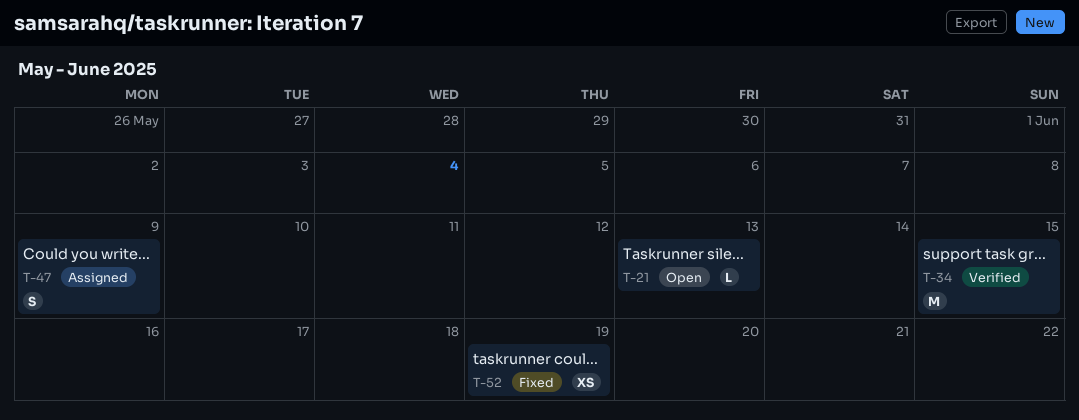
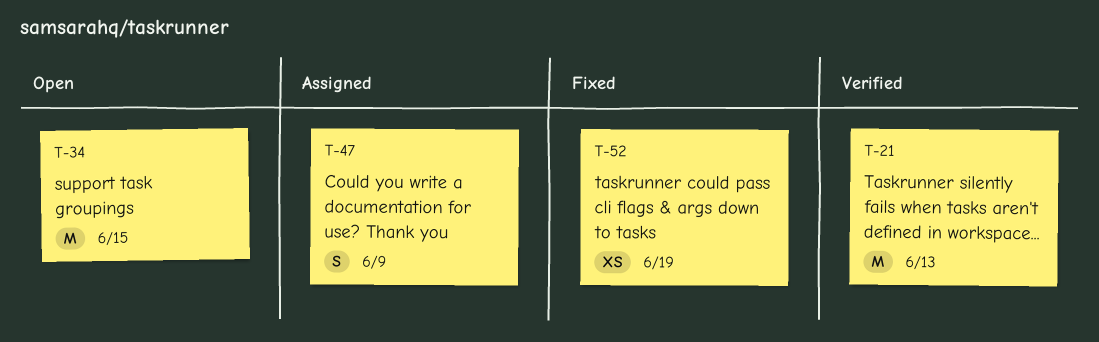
T-21, status: Open -> Verified
T-21, estimate: L -> M
T-34, status: Verified -> Open

